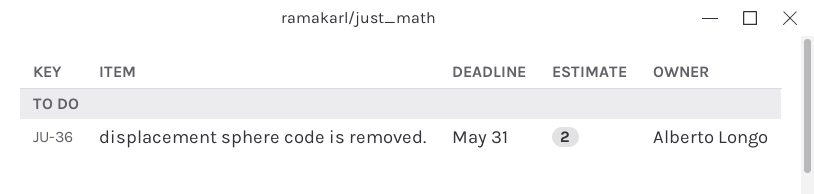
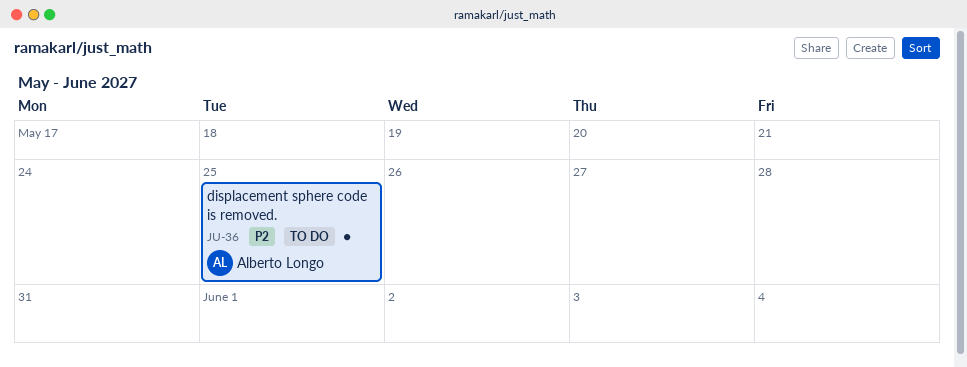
JU-36, estimate: 2 -> 1
JU-36, due: May 31 -> May 25

